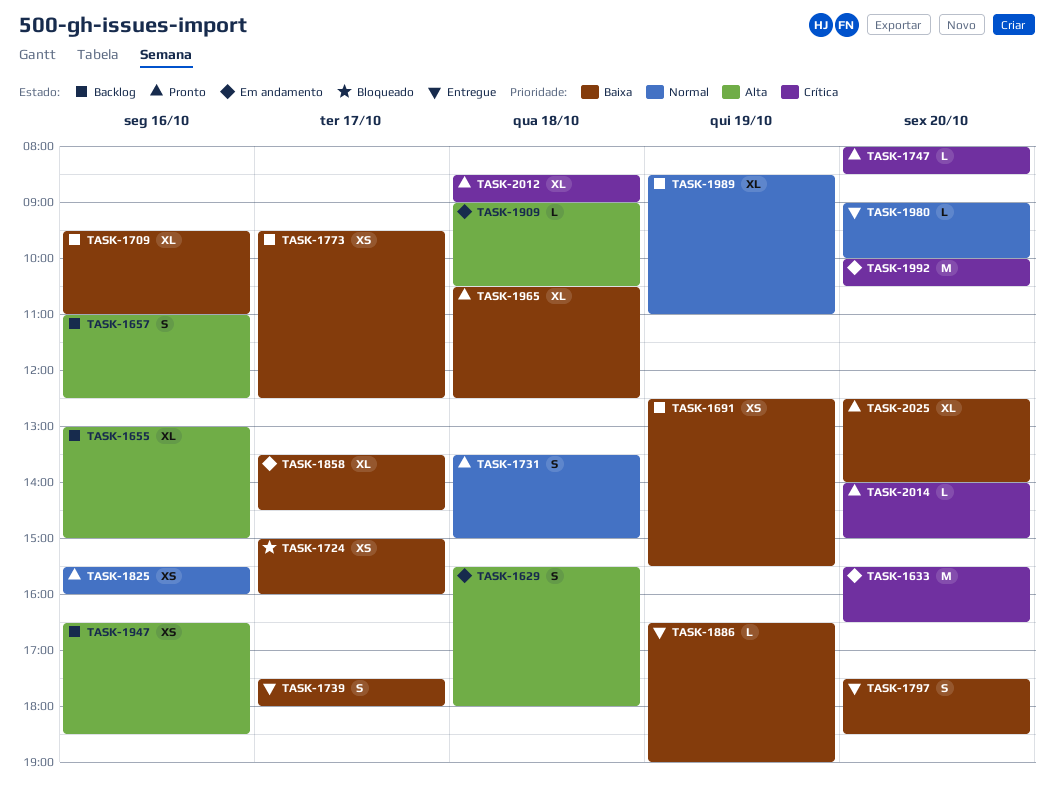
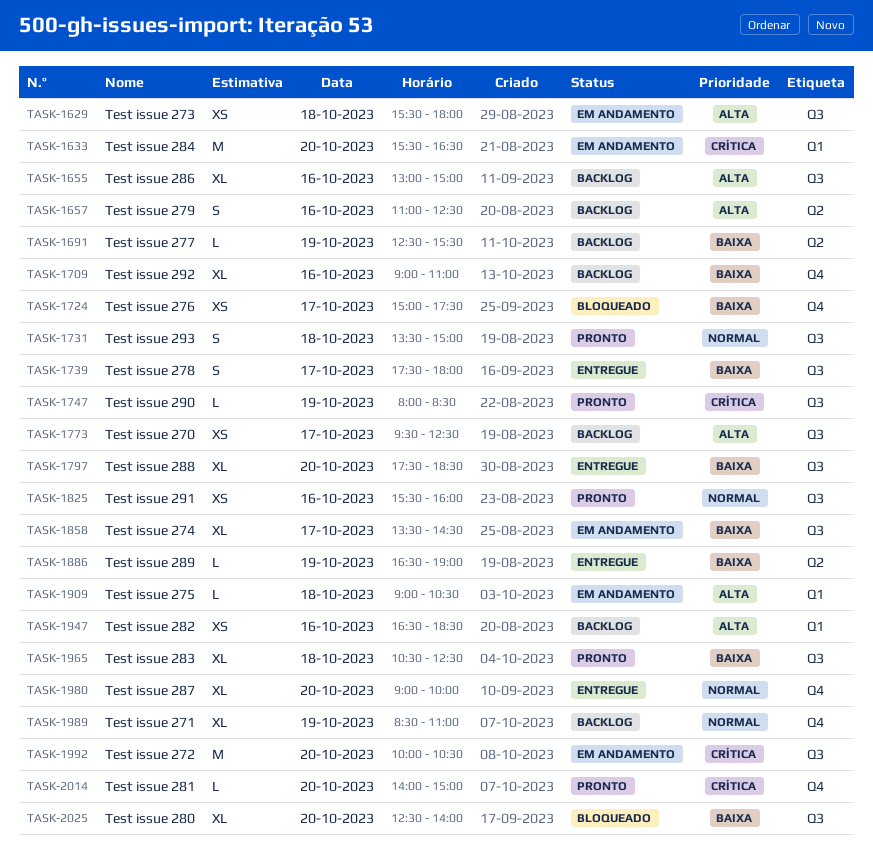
TASK-1629, estimate: S -> XS
TASK-1691, estimate: XS -> L
TASK-1709, begins: 09:30 -> 09:00
TASK-1724, ends: 16:00 -> 17:30
TASK-1747, day: Oct 20 -> Oct 19
TASK-1773, priority: Baixa -> Alta
TASK-1797, estimate: S -> XL
TASK-1980, estimate: L -> XL
TASK-2012: present -> none
TASK-2025, status: Pronto -> Bloqueado

